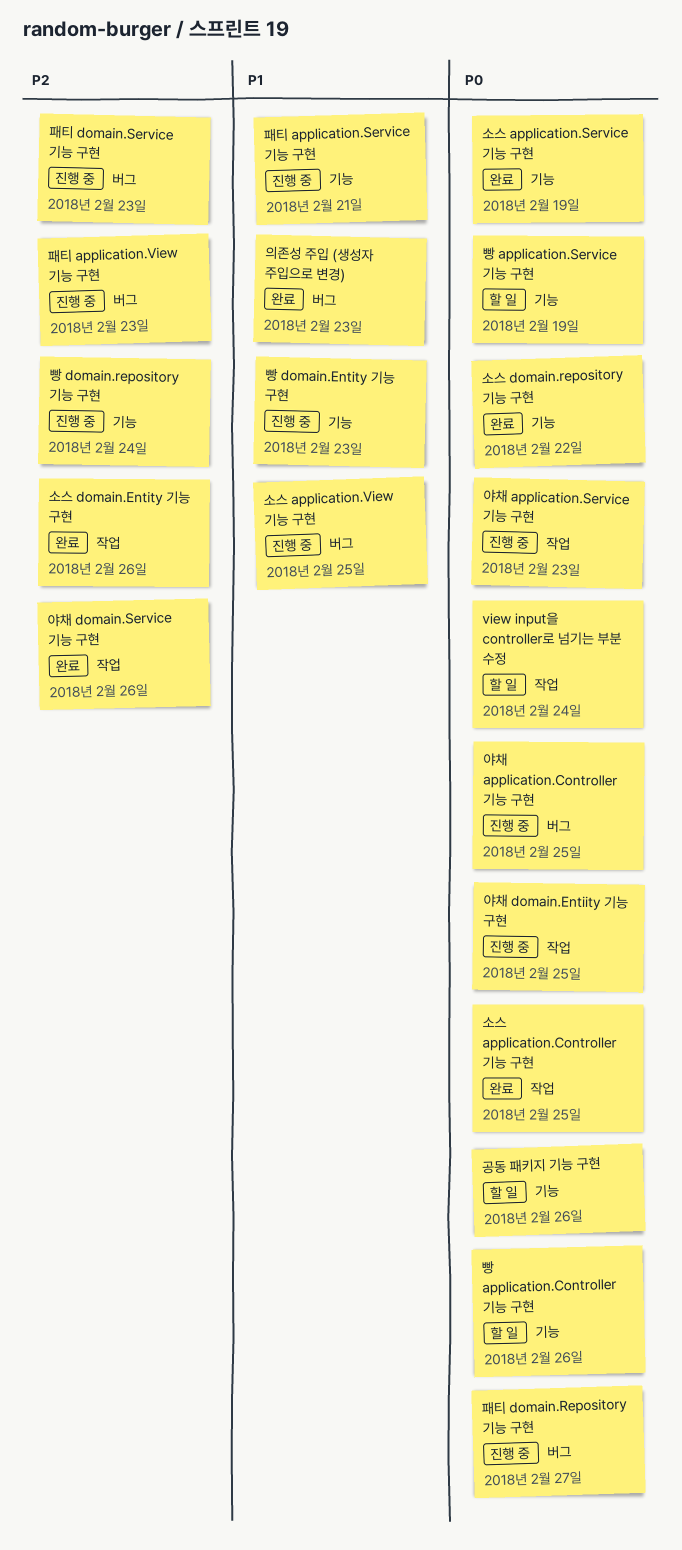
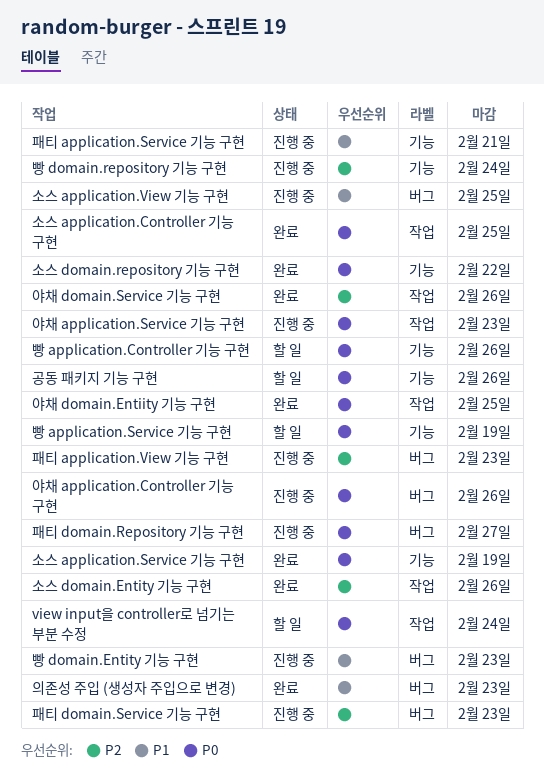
빵 domain.Entity 기능 구현, label: 기능 -> 버그
야채 application.Controller 기능 구현, due: Feb 25 -> Feb 26
야채 domain.Entiity 기능 구현, status: 진행 중 -> 완료

